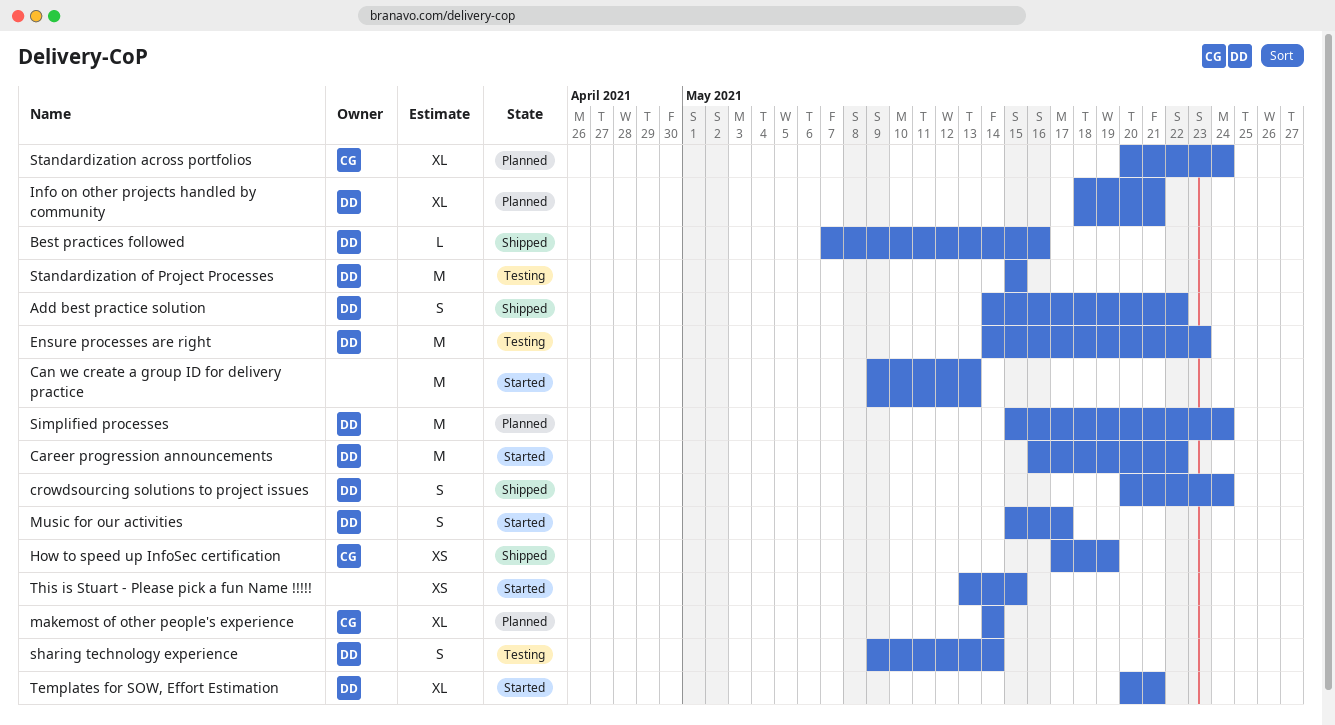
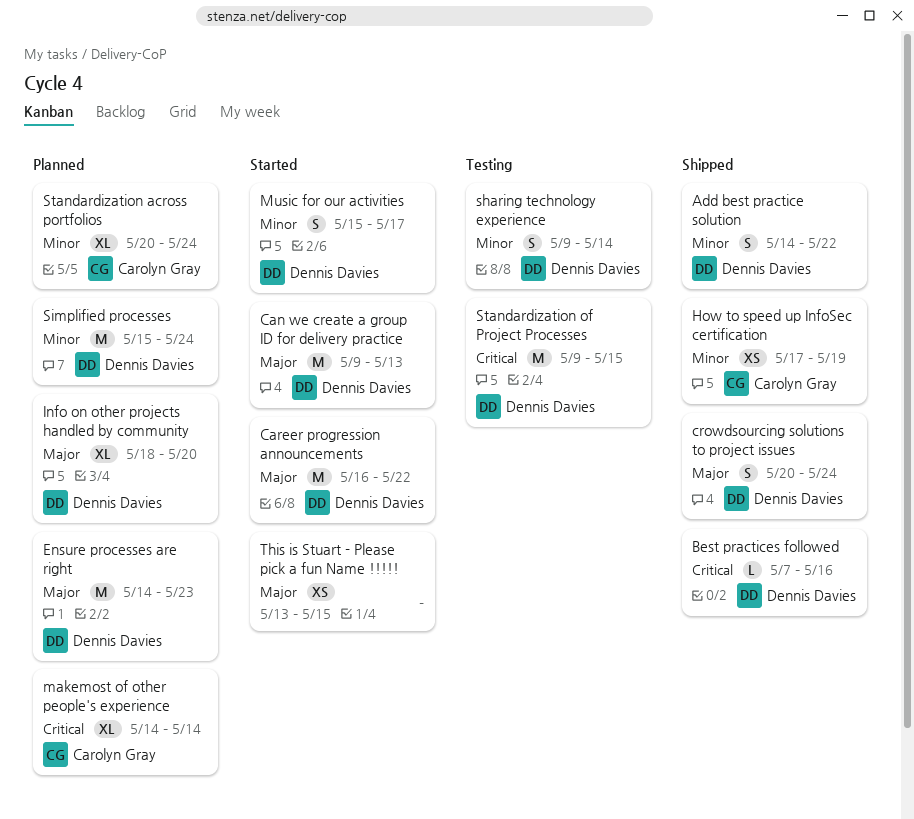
Can we create a group ID for delivery practice, owner: none -> Dennis Davies
Ensure processes are right, status: Testing -> Planned
Info on other projects handled by community, due: May 21 -> May 20
Standardization of Project Processes, start: May 15 -> May 9
Templates for SOW, Effort Estimation: present -> none

